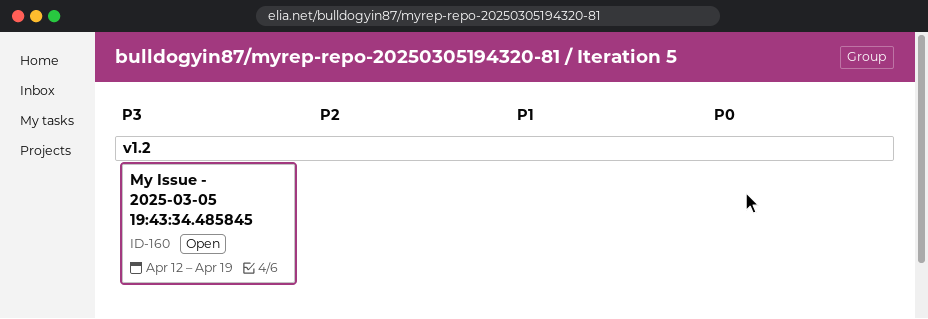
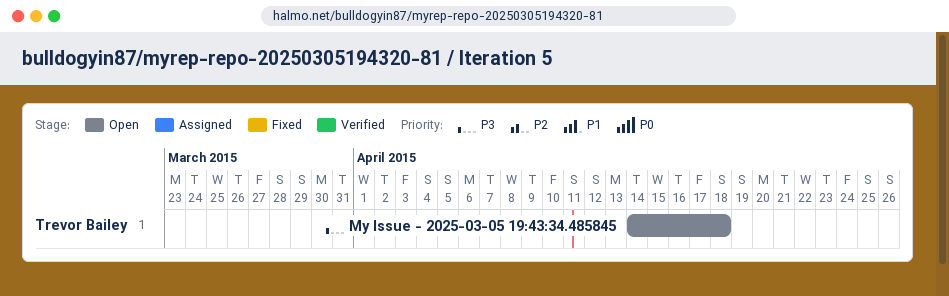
My Issue - 2025-03-05 19:43:34.485845, start: Apr 12 -> Apr 14
My Issue - 2025-03-05 19:43:34.485845, due: Apr 19 -> Apr 18

